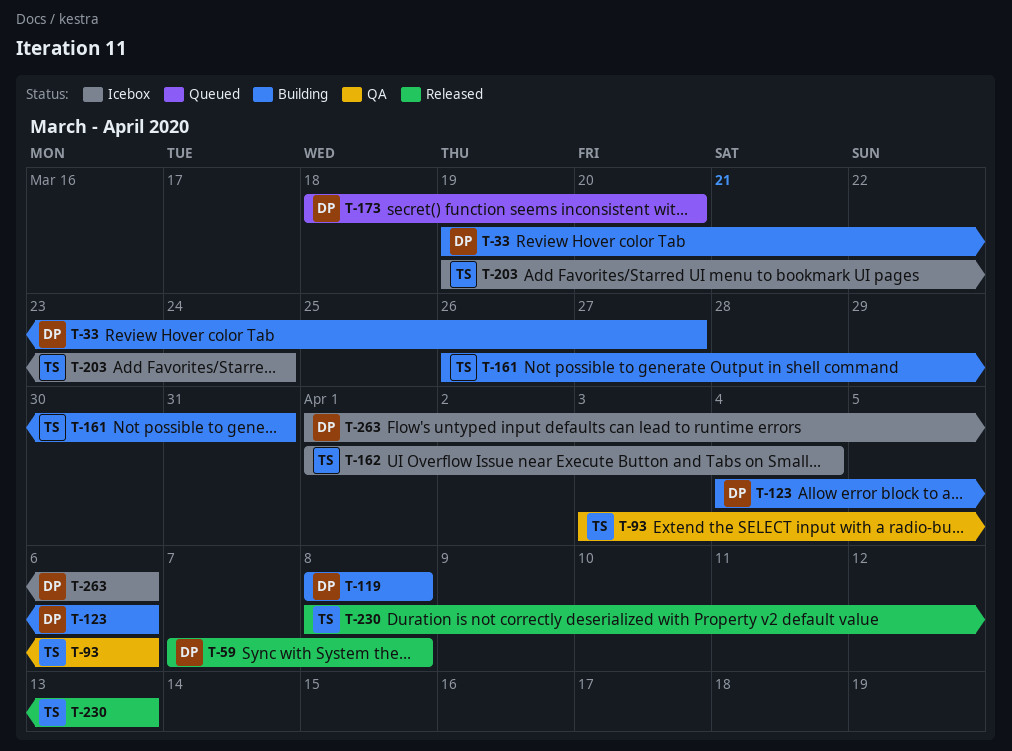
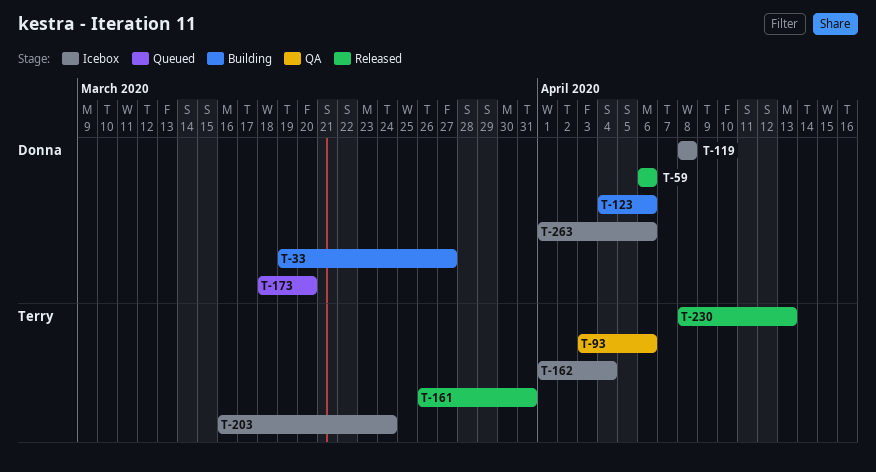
T-59, start: Apr 7 -> Apr 6
T-59, due: Apr 8 -> Apr 6
T-119, status: Building -> Icebox
T-161, status: Building -> Released
T-203, start: Mar 19 -> Mar 16

